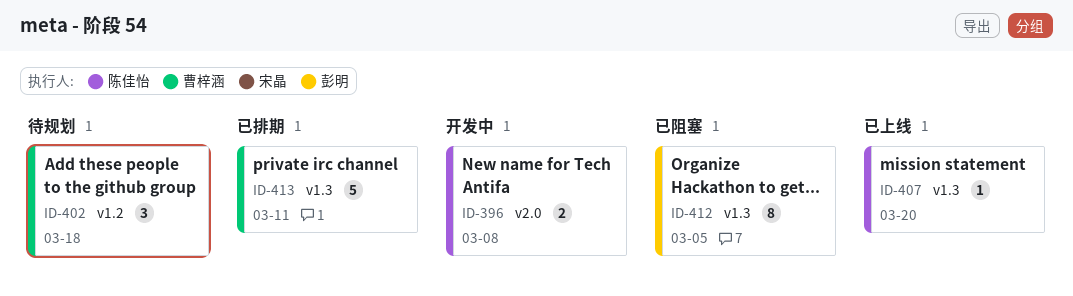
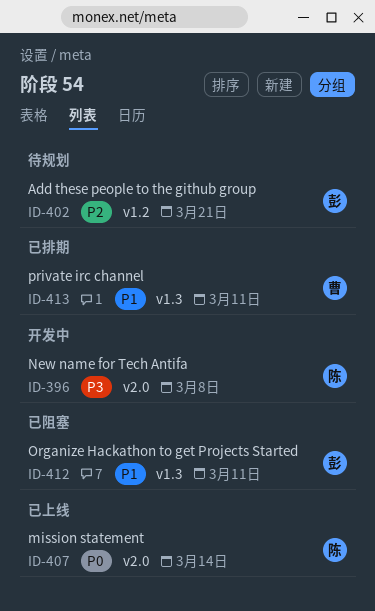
ID-402, owner: 曹梓涵 -> 彭明
ID-402, due: Mar 18 -> Mar 21
ID-407, label: v1.3 -> v2.0
ID-407, due: Mar 20 -> Mar 14
ID-412, due: Mar 5 -> Mar 11

